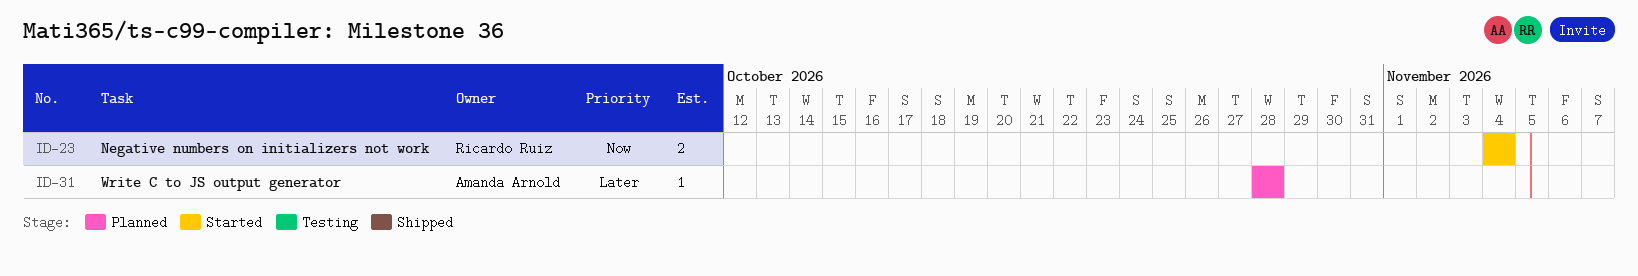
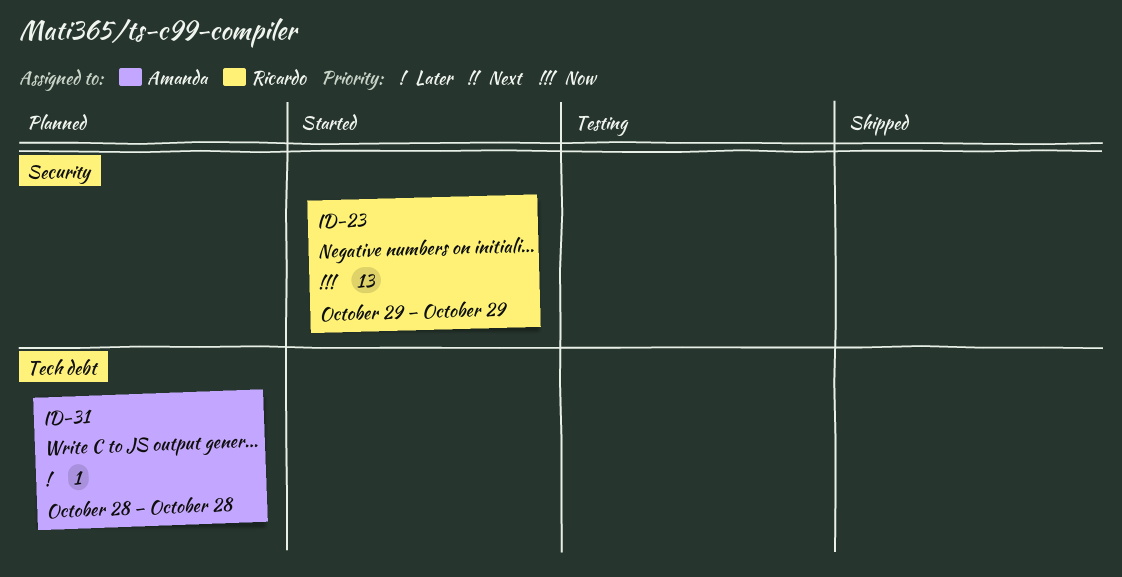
ID-23, estimate: 2 -> 13
ID-23, start: Nov 4 -> Oct 29
ID-23, due: Nov 4 -> Oct 29

